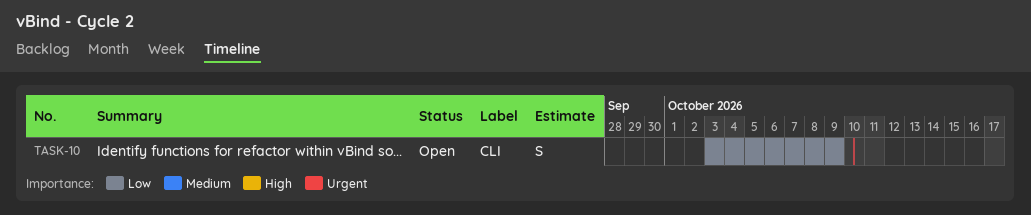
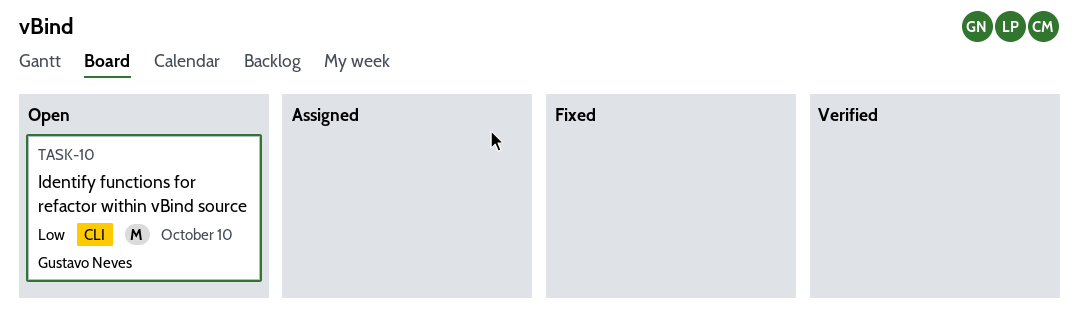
TASK-10, estimate: S -> M
TASK-10, due: Oct 9 -> Oct 10

